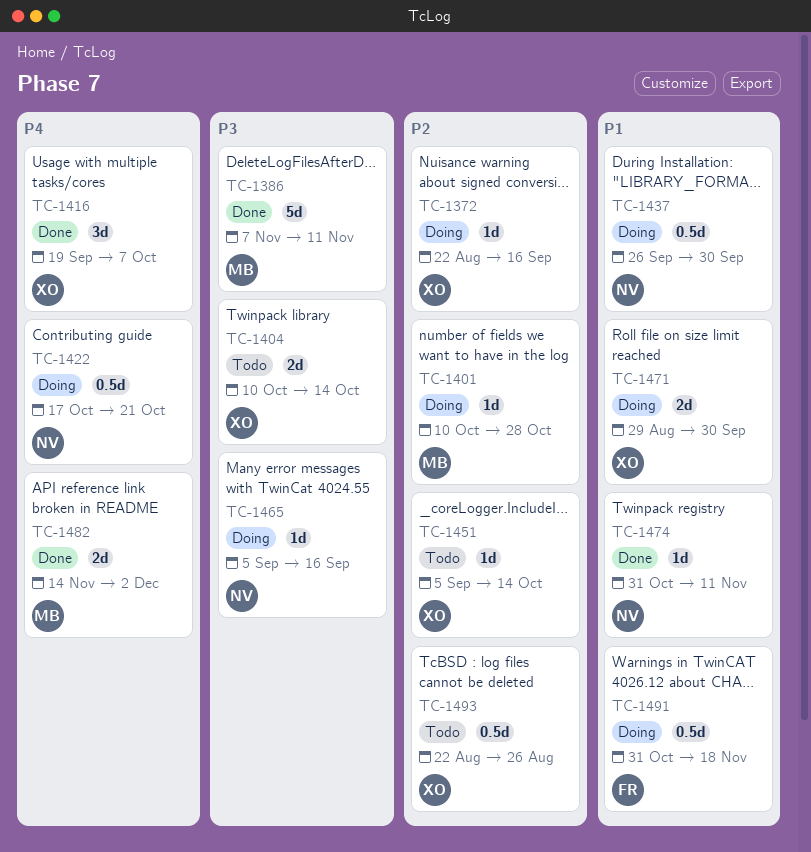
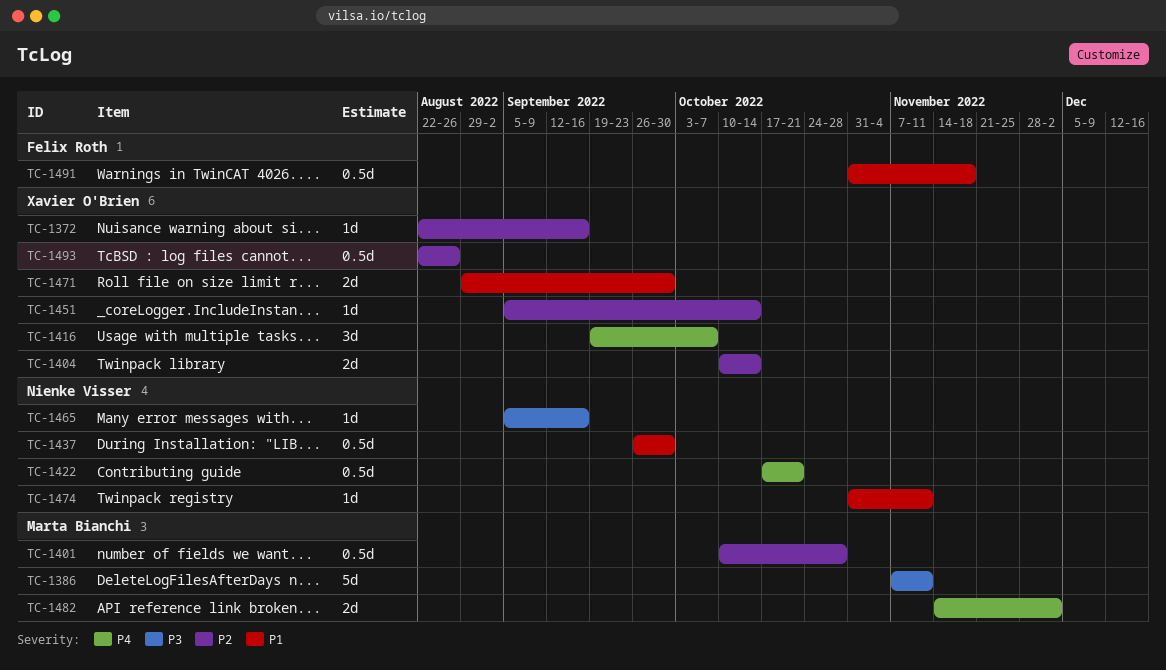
TC-1401, estimate: 1d -> 0.5d
TC-1404, priority: P3 -> P2

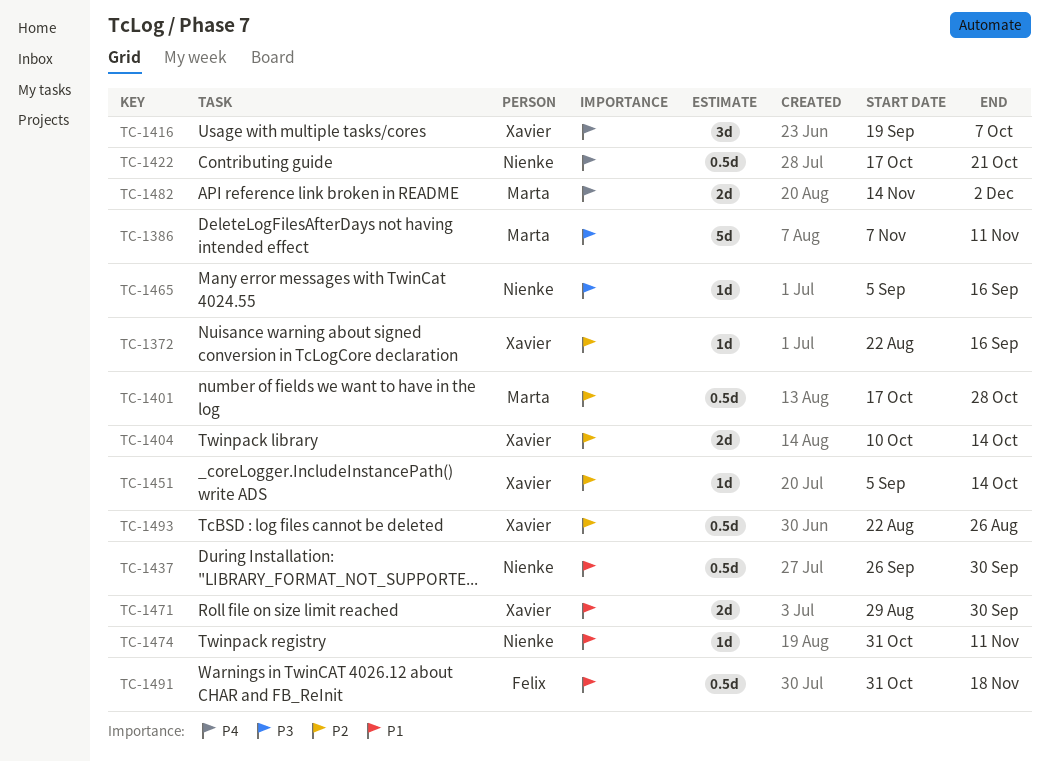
TC-1401, start: Oct 10 -> Oct 17

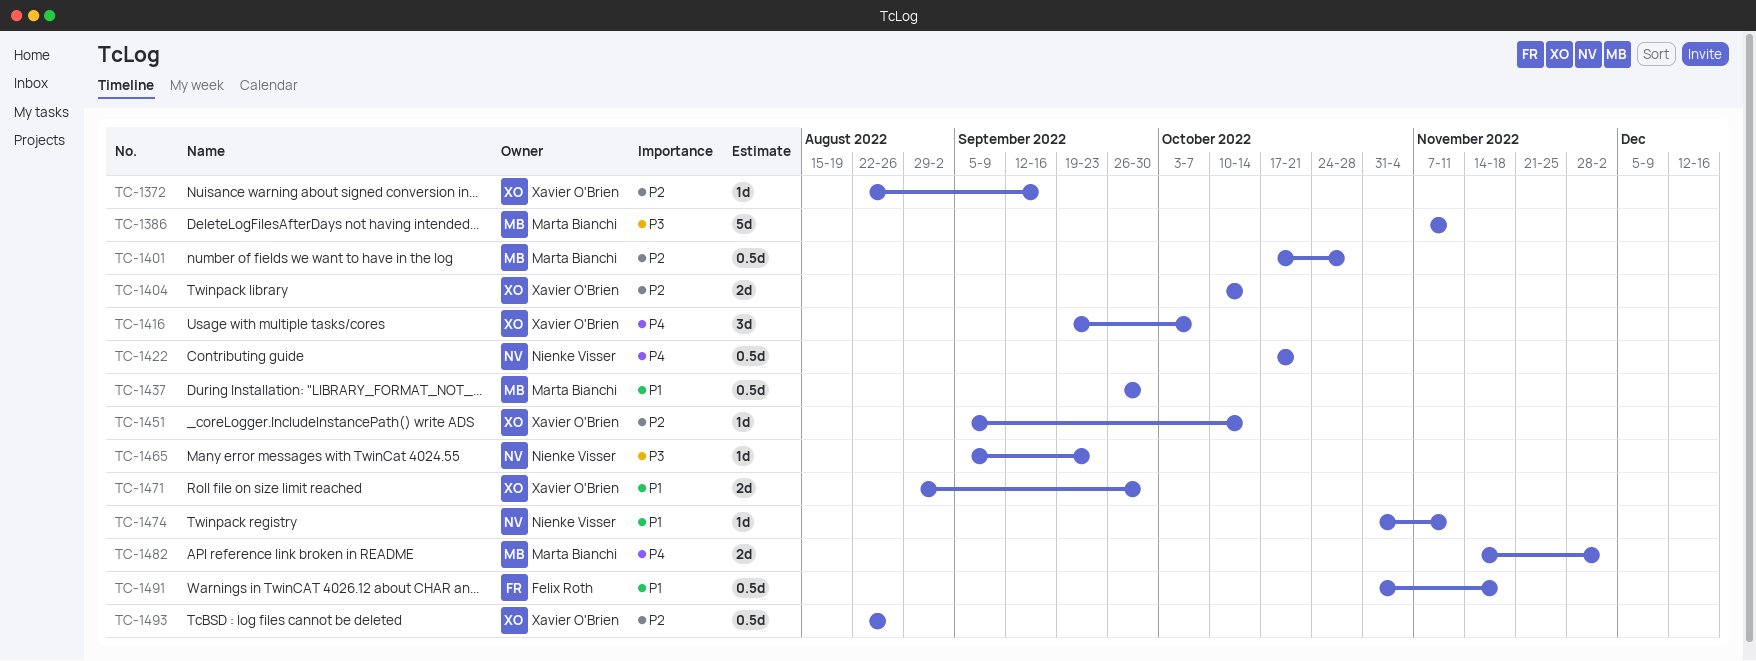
TC-1437, owner: Nienke Visser -> Marta Bianchi
TC-1465, due: Sep 16 -> Sep 23

